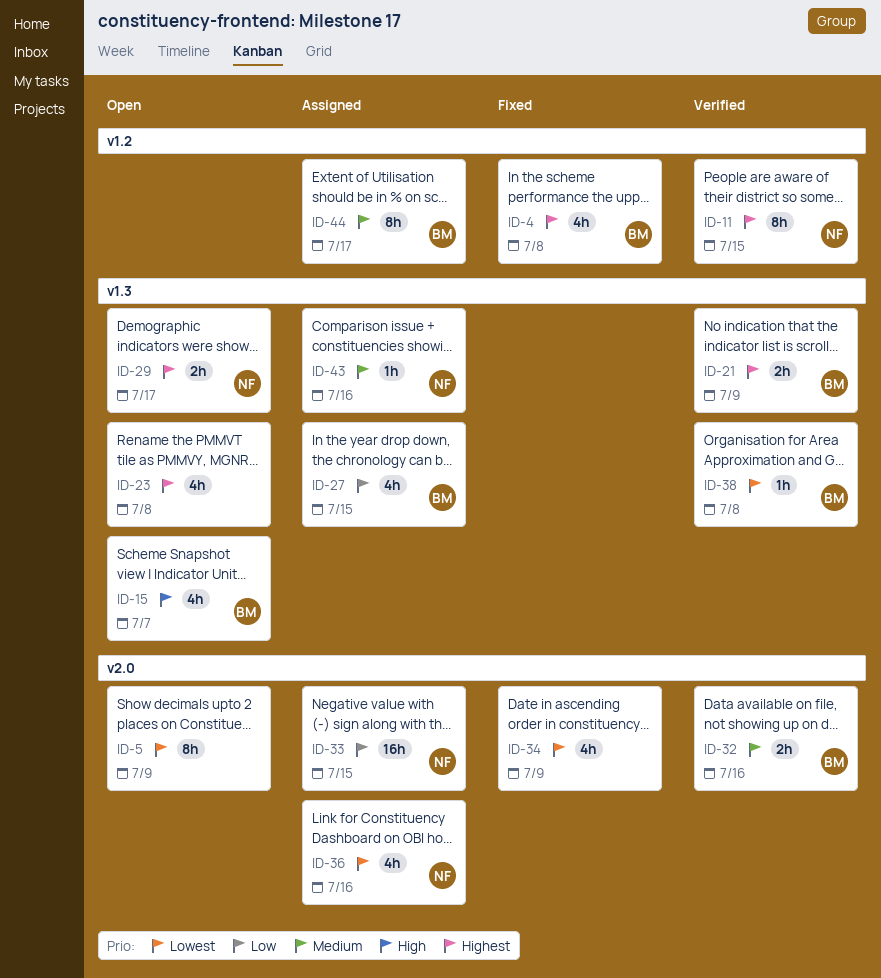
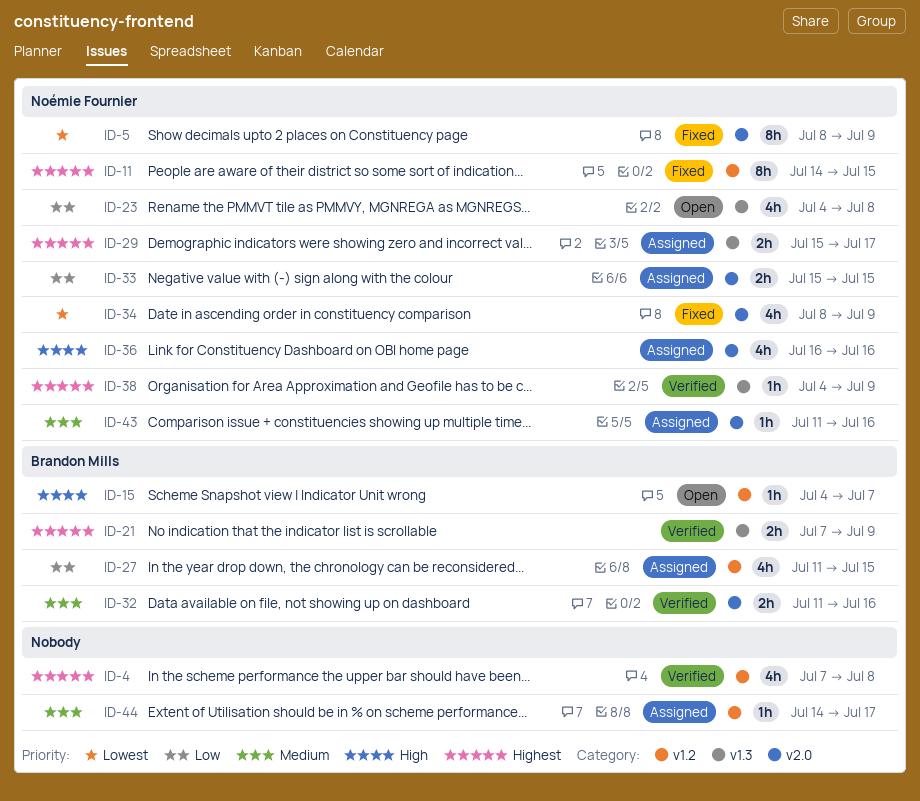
ID-4, status: Fixed -> Verified
ID-4, owner: Brandon Mills -> none
ID-5, status: Open -> Fixed
ID-5, owner: none -> Noémie Fournier
ID-11, status: Verified -> Fixed
ID-15, label: v1.3 -> v1.2
ID-15, estimate: 4h -> 1h
ID-23, owner: none -> Noémie Fournier
ID-23, priority: Highest -> Low
ID-27, label: v1.3 -> v1.2
ID-29, status: Open -> Assigned
ID-33, estimate: 16h -> 2h
ID-34, owner: none -> Noémie Fournier
ID-36, priority: Lowest -> High
ID-38, owner: Brandon Mills -> Noémie Fournier
ID-38, priority: Lowest -> Highest
ID-38, due: Jul 8 -> Jul 9
ID-43, label: v1.3 -> v2.0
ID-44, owner: Brandon Mills -> none
ID-44, estimate: 8h -> 1h

